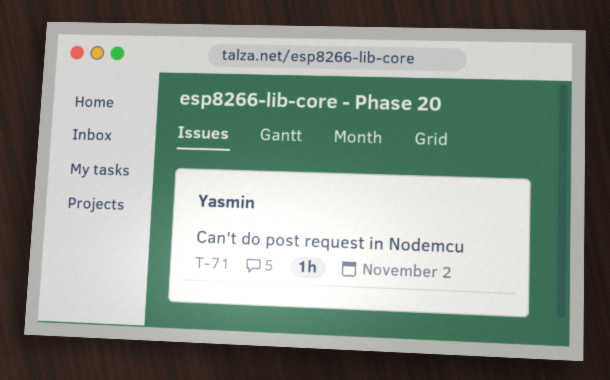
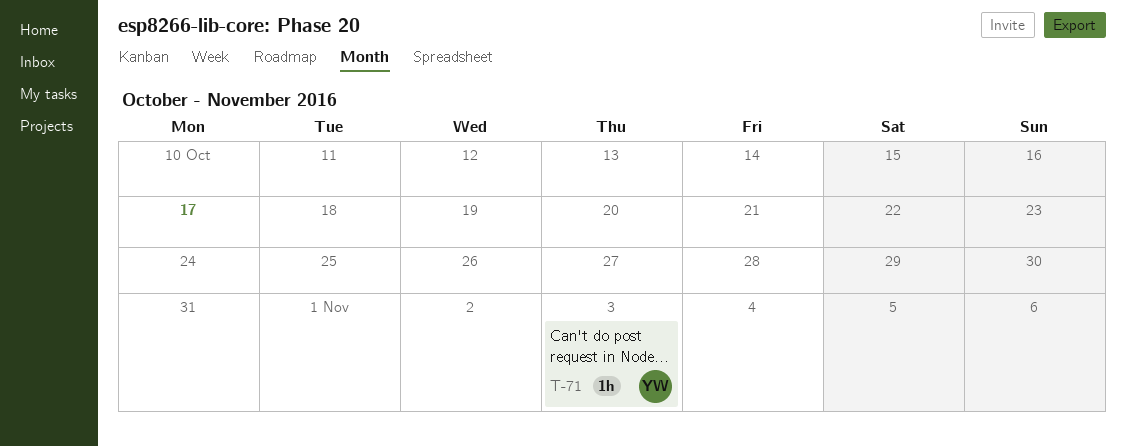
T-71, due: Nov 2 -> Nov 3

